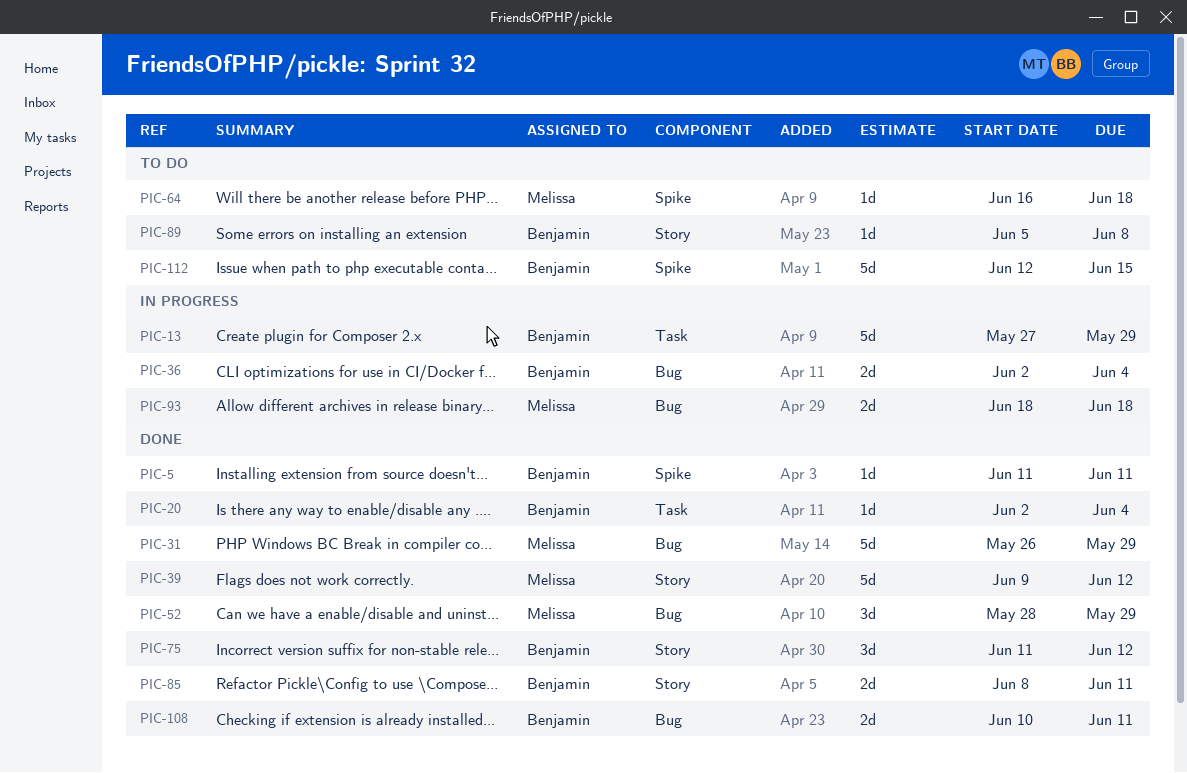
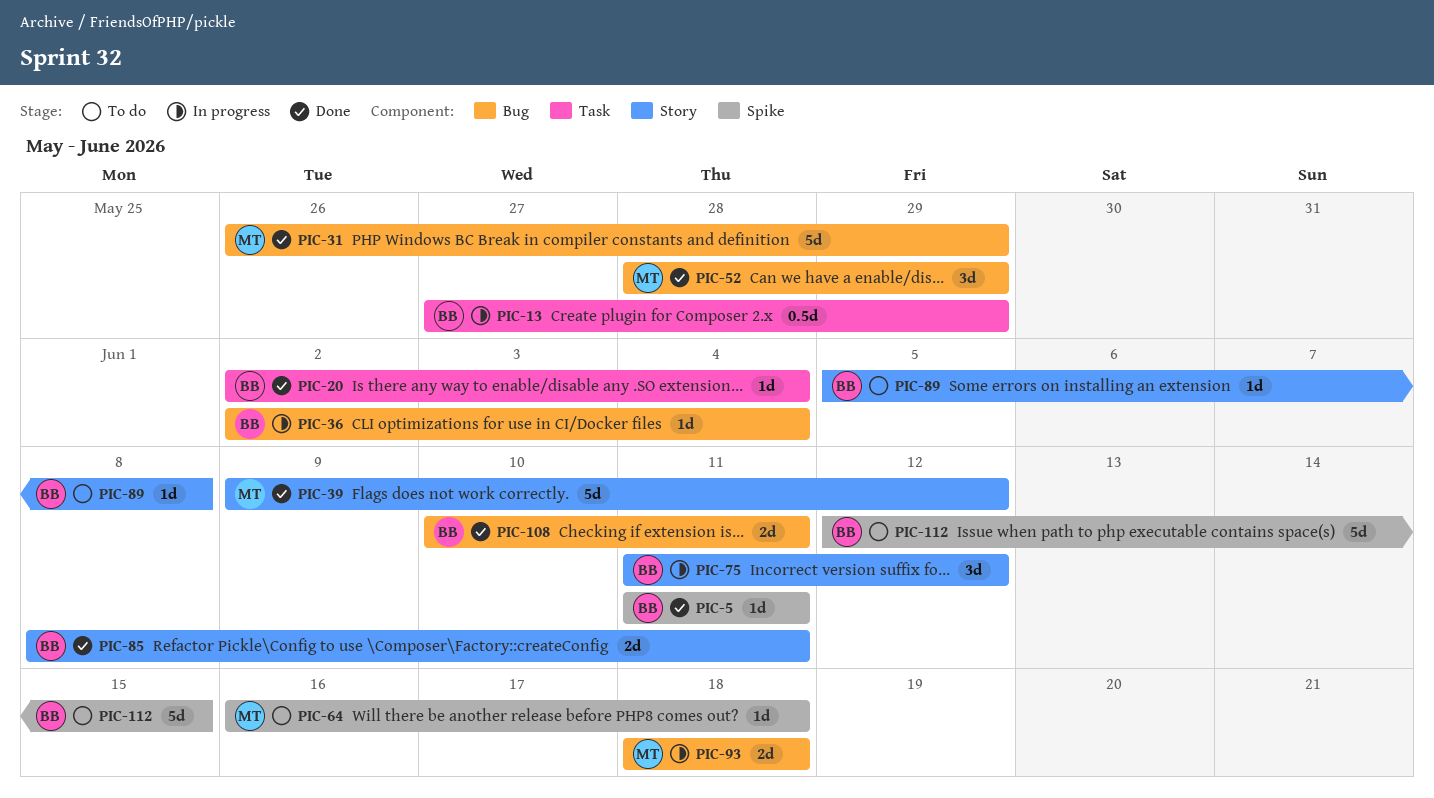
PIC-13, estimate: 5d -> 0.5d
PIC-36, estimate: 2d -> 1d
PIC-75, status: Done -> In progress

